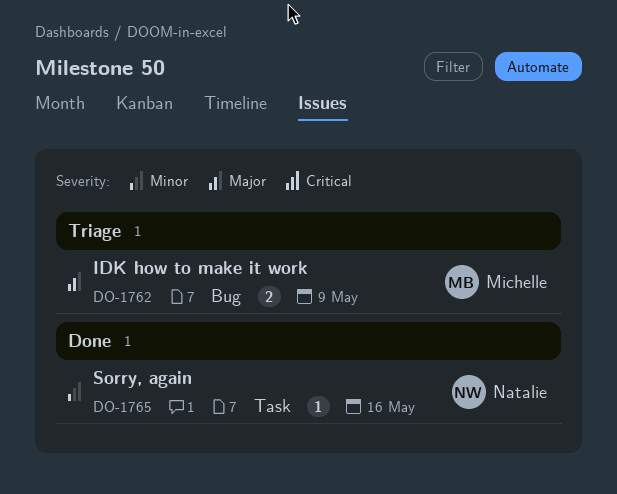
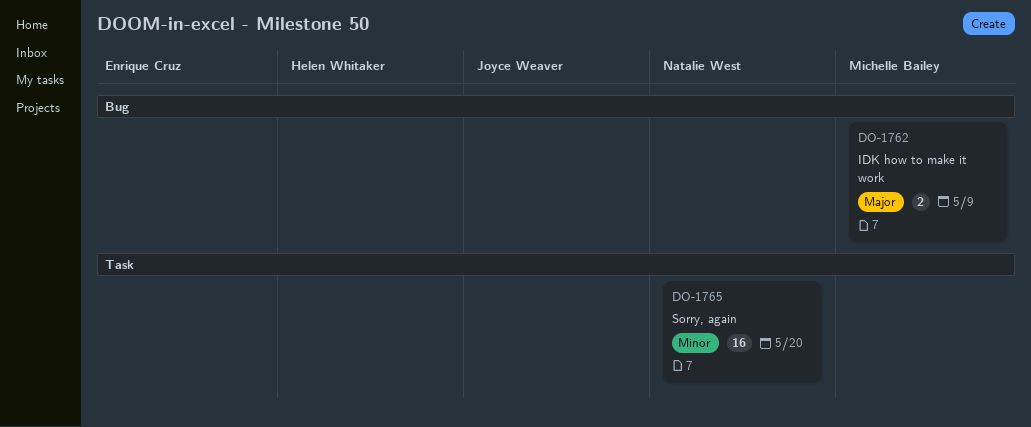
DO-1765, estimate: 1 -> 16
DO-1765, due: May 16 -> May 20

